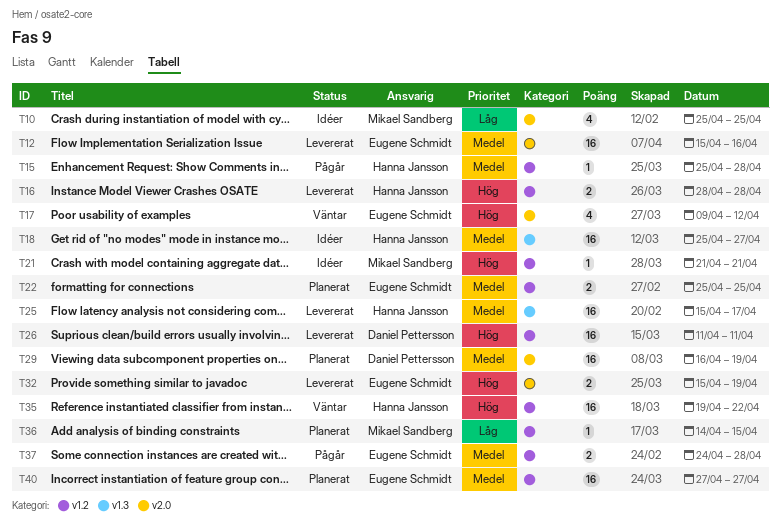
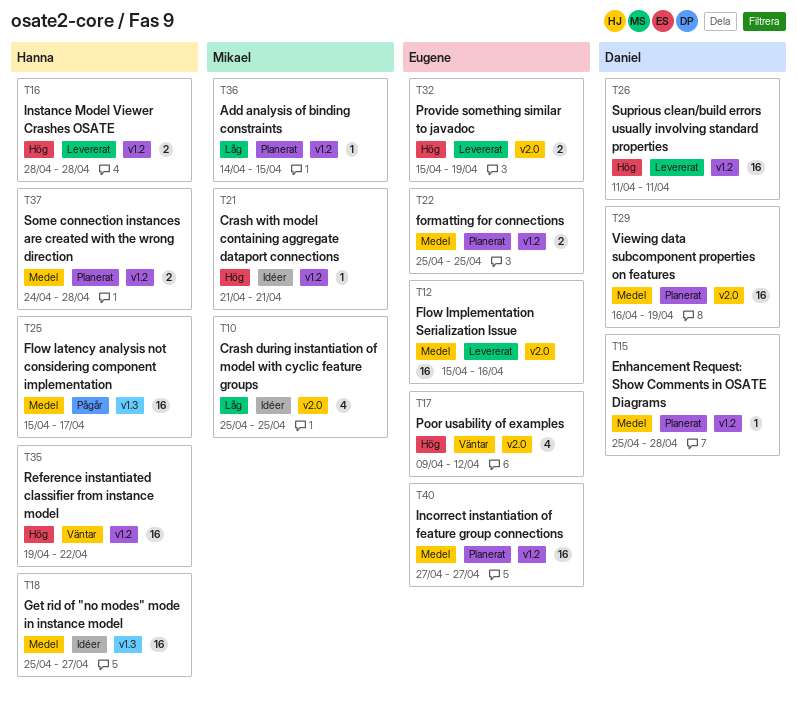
T15, status: Pågår -> Planerat
T15, owner: Hanna Jansson -> Daniel Pettersson
T25, status: Levererat -> Pågår
T37, status: Pågår -> Planerat
T37, owner: Eugene Schmidt -> Hanna Jansson

